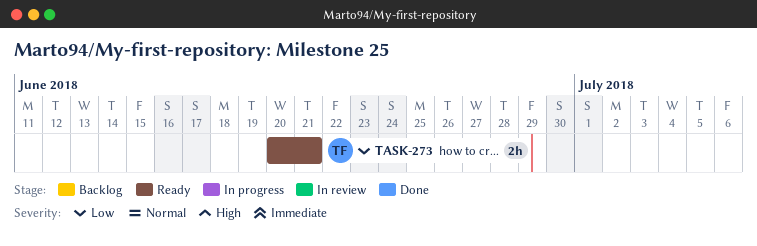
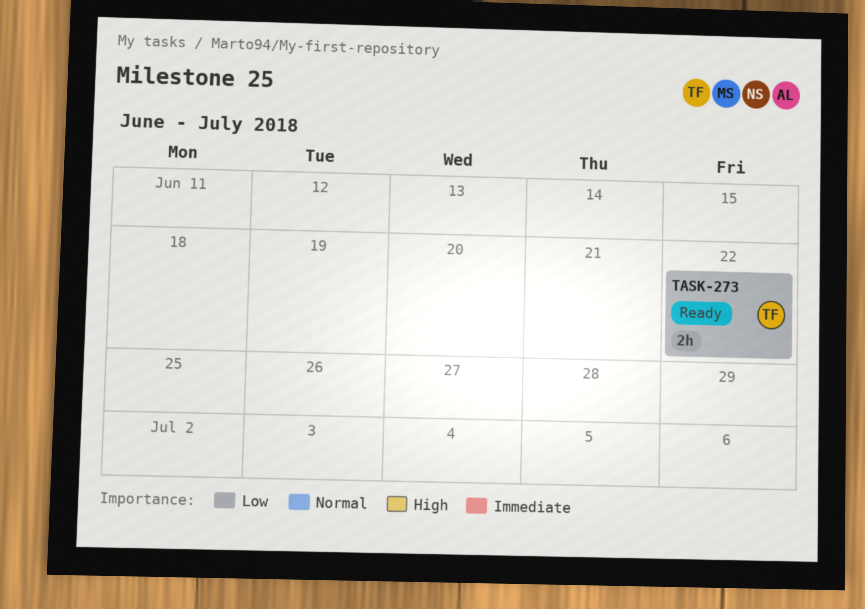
TASK-273, due: Jun 21 -> Jun 22

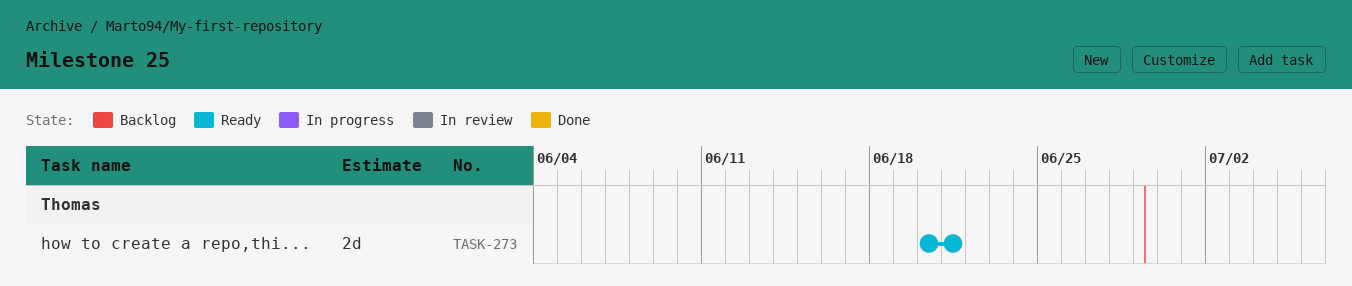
TASK-273, estimate: 2h -> 2d
TASK-273, due: Jun 22 -> Jun 21

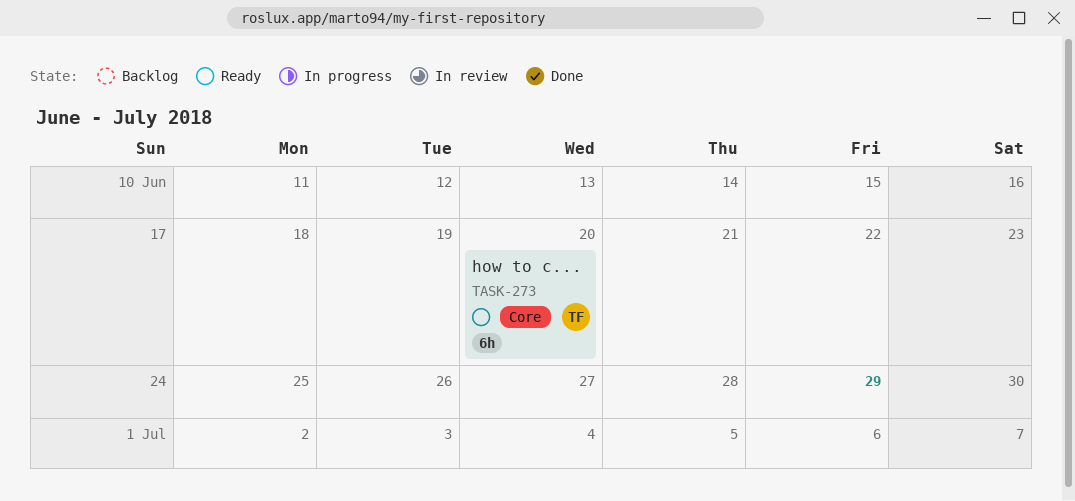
TASK-273, estimate: 2d -> 6h
TASK-273, due: Jun 21 -> Jun 20

